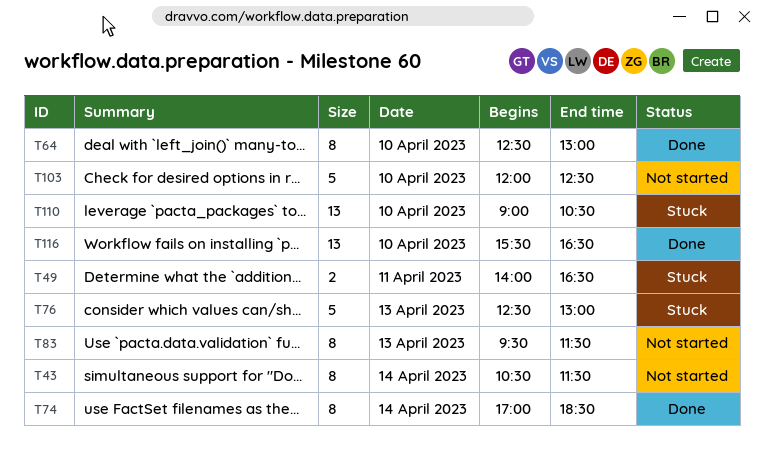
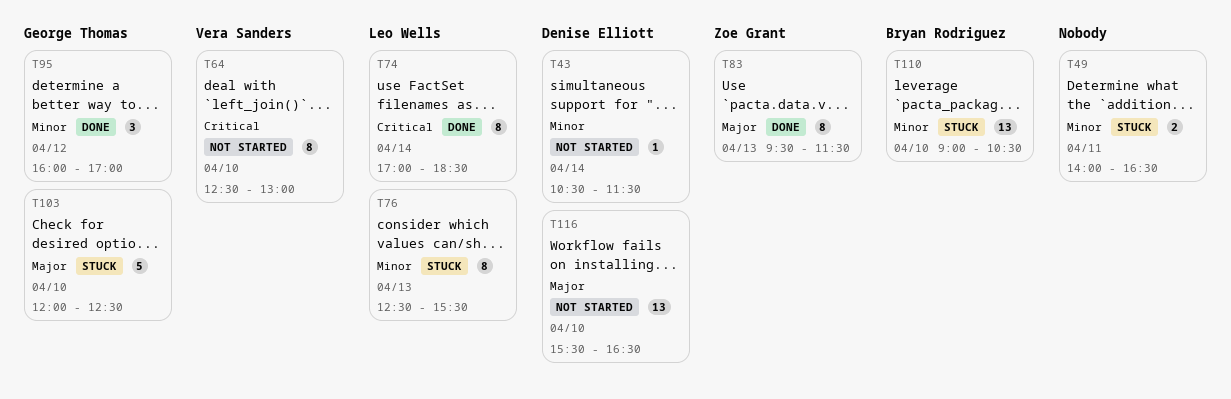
T43, estimate: 8 -> 1
T64, status: Done -> Not started
T76, estimate: 5 -> 8
T76, ends: 13:00 -> 15:30
T83, status: Not started -> Done
T95: none -> present
T103, status: Not started -> Stuck
T116, status: Done -> Not started

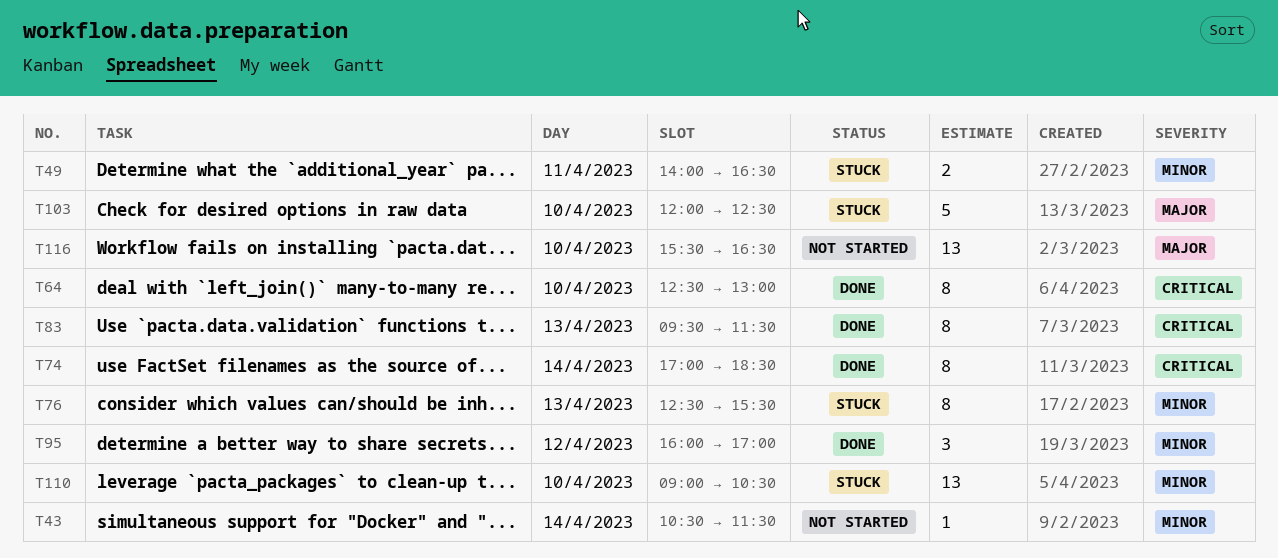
T64, status: Not started -> Done
T83, priority: Major -> Critical

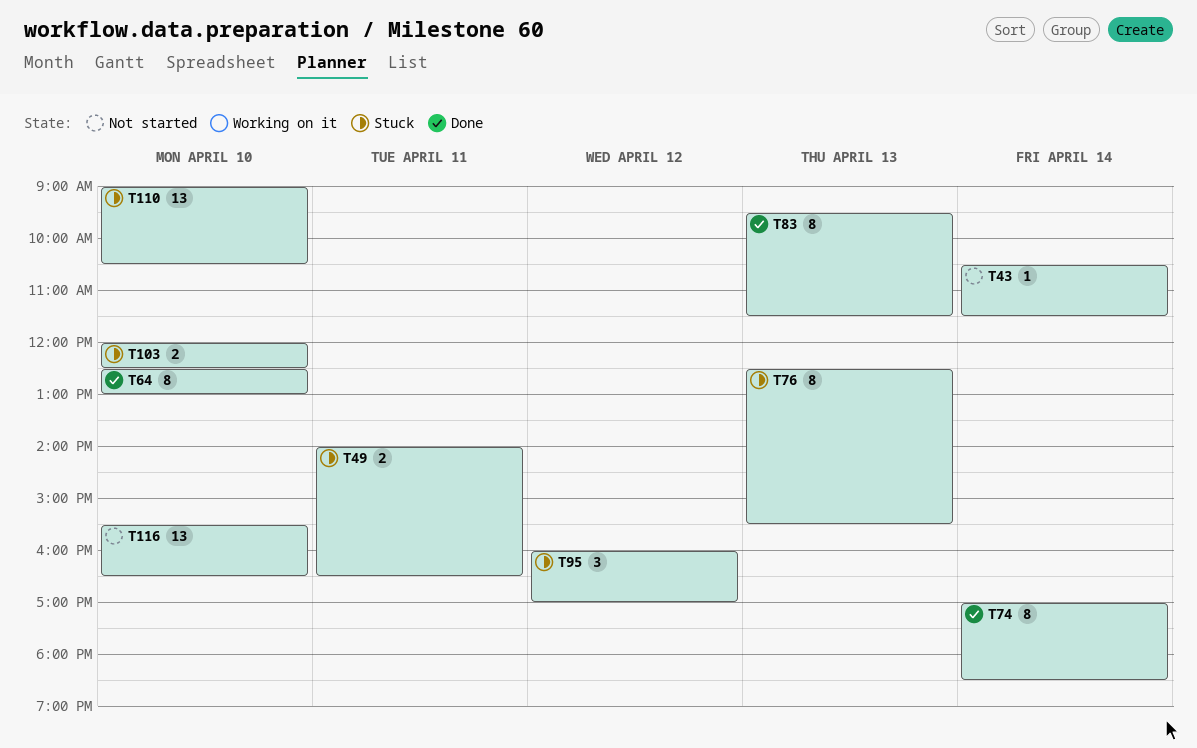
T95, status: Done -> Stuck
T103, estimate: 5 -> 2

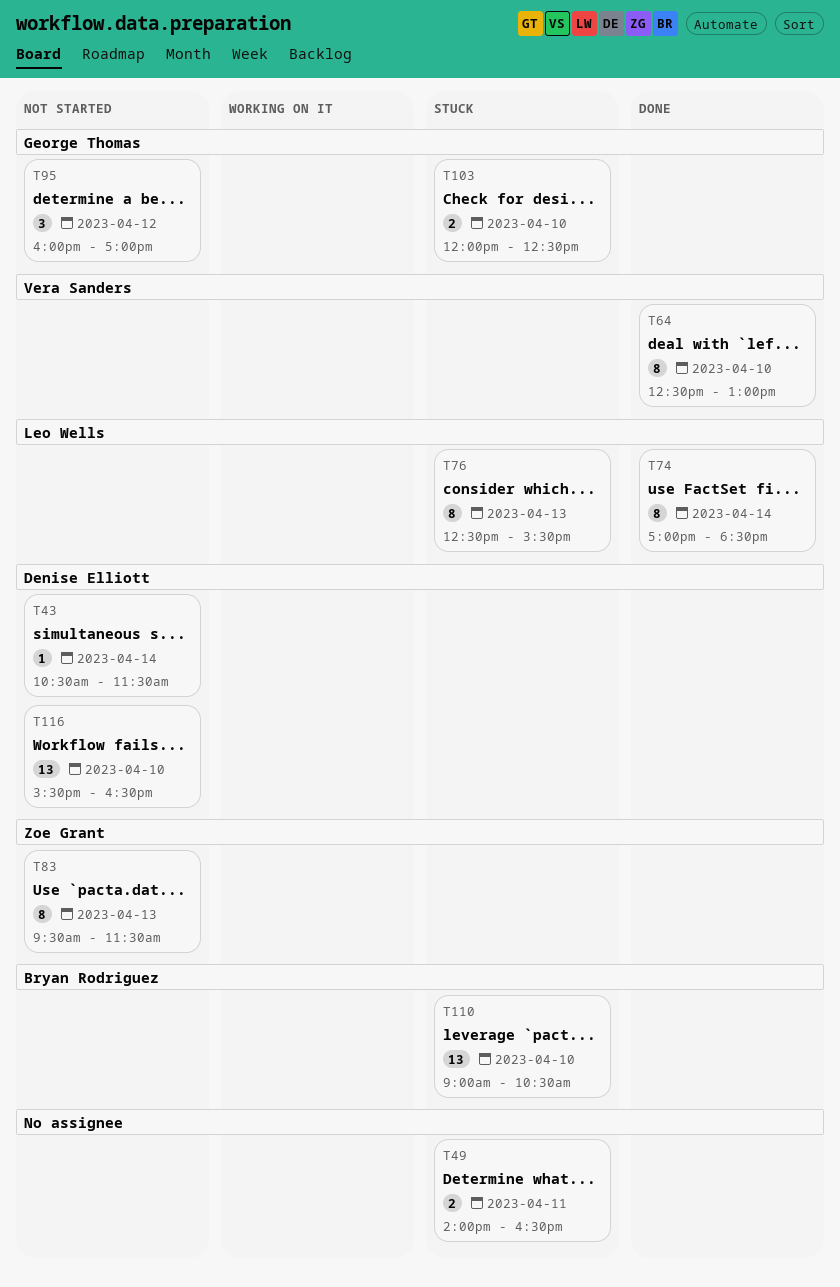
T83, status: Done -> Not started
T95, status: Stuck -> Not started

